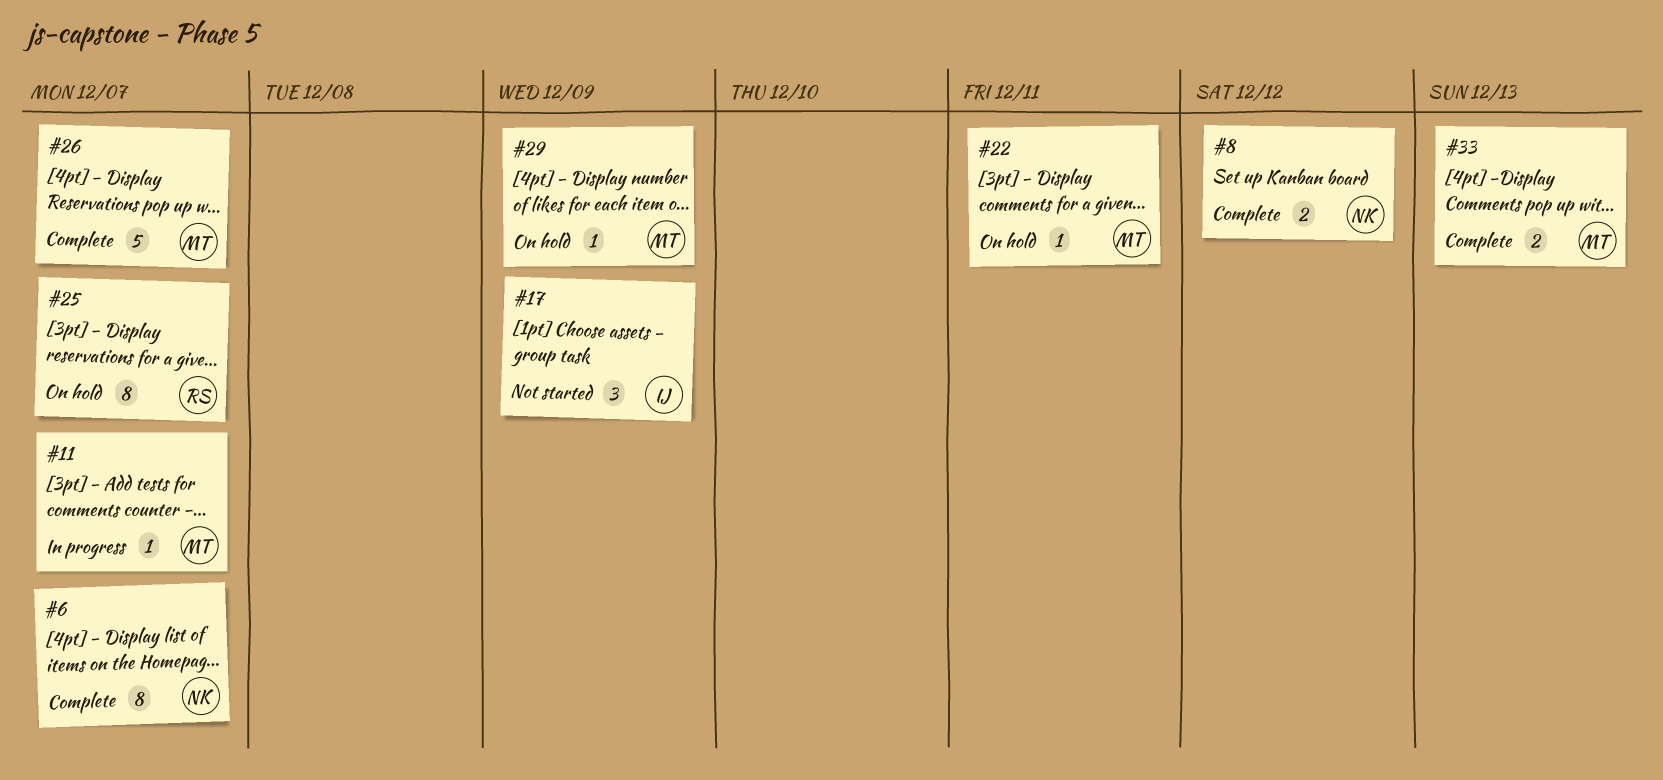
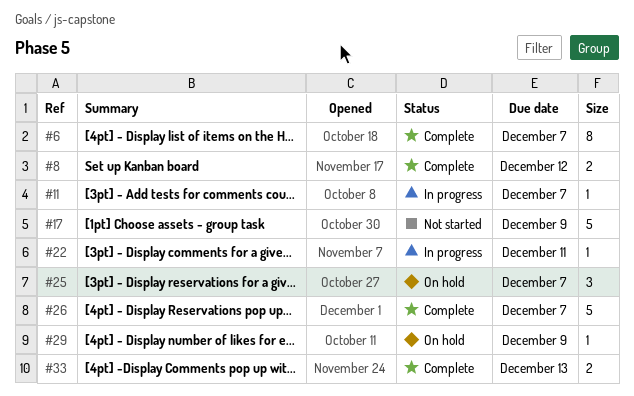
#17, estimate: 3 -> 5
#22, status: On hold -> In progress
#25, estimate: 8 -> 3

